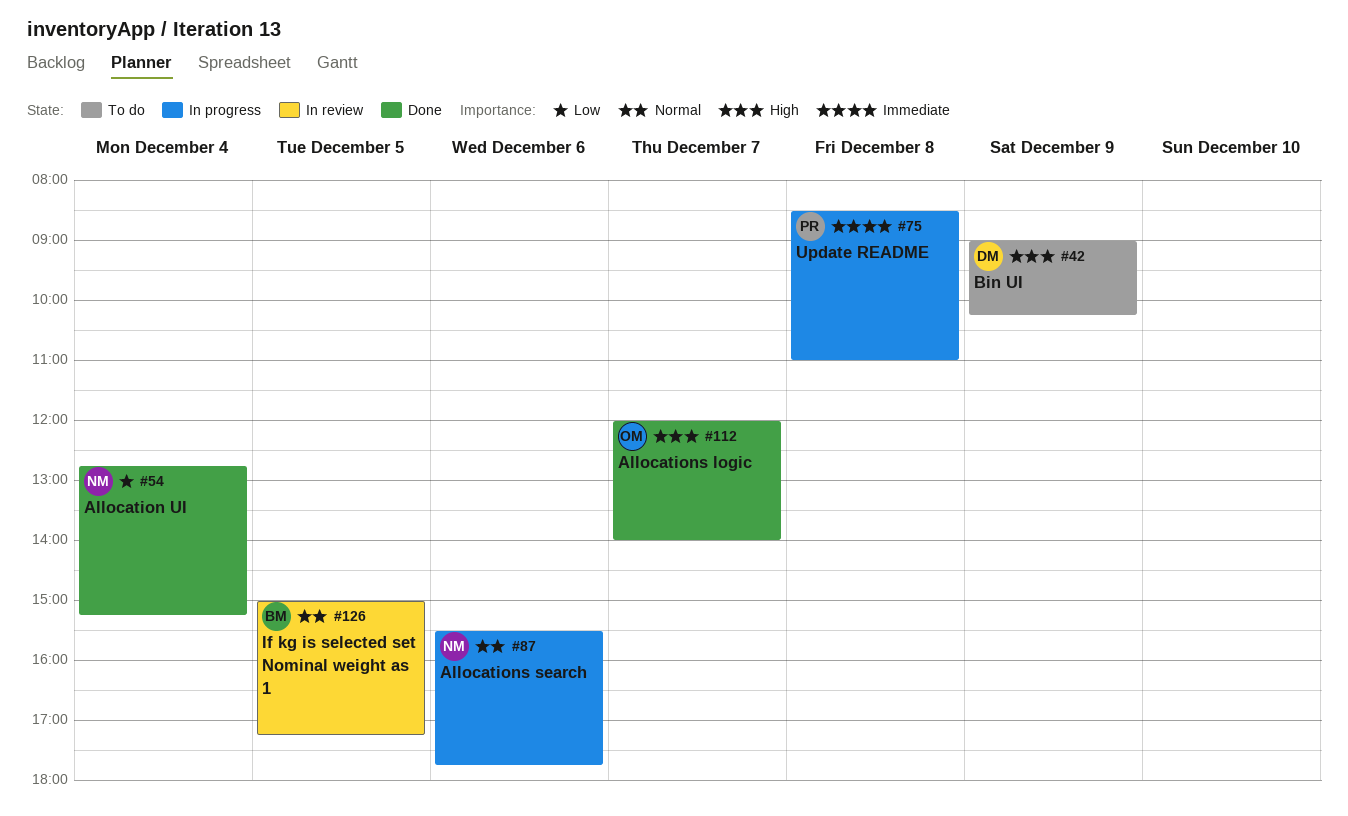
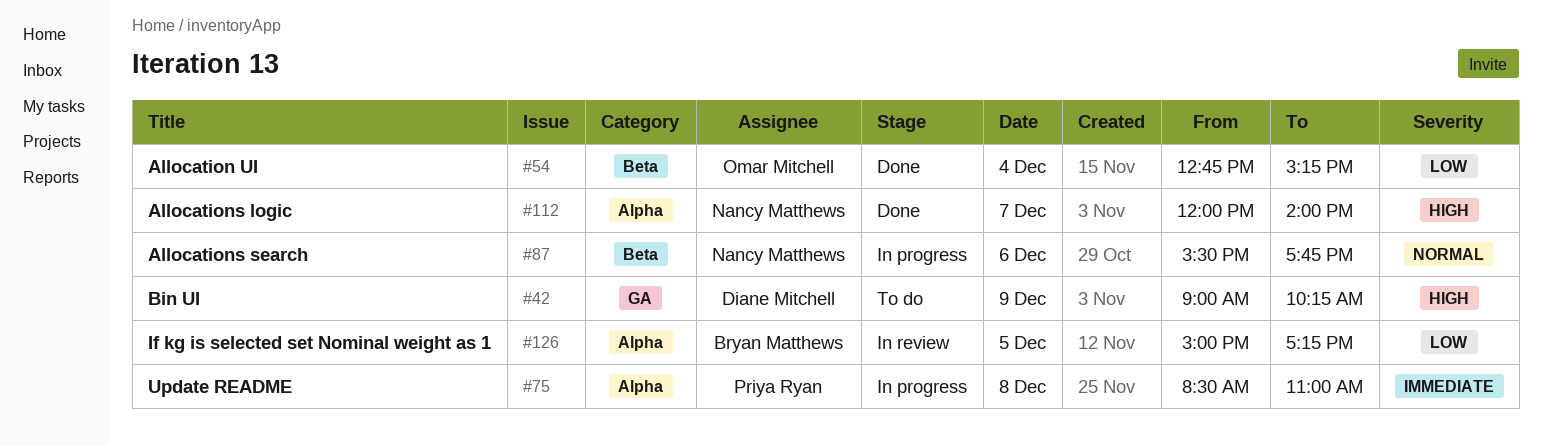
#54, owner: Nancy Matthews -> Omar Mitchell
#112, owner: Omar Mitchell -> Nancy Matthews
#126, priority: Normal -> Low

